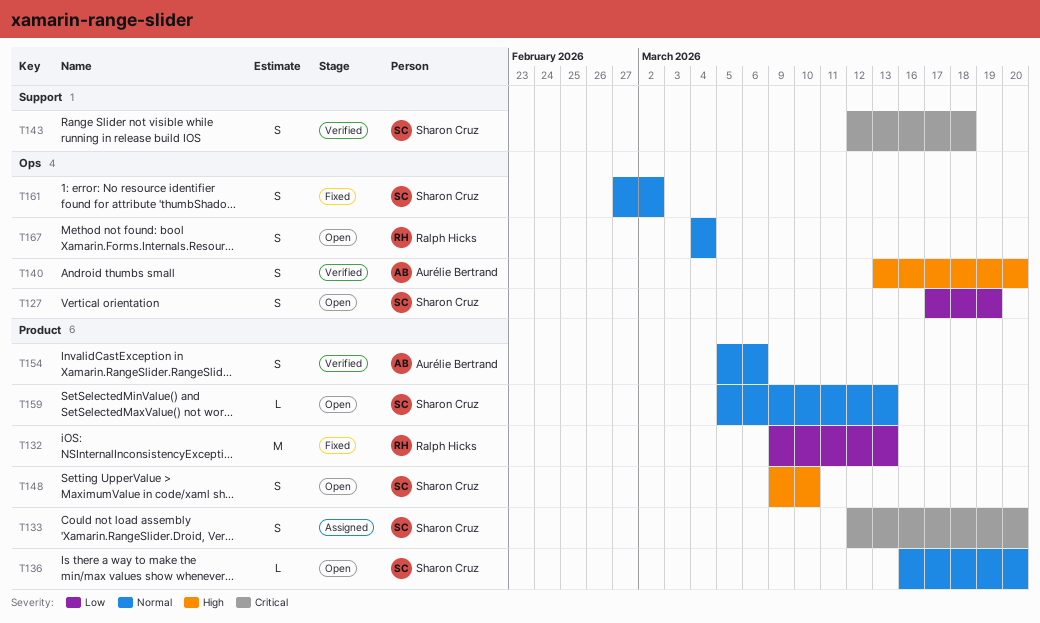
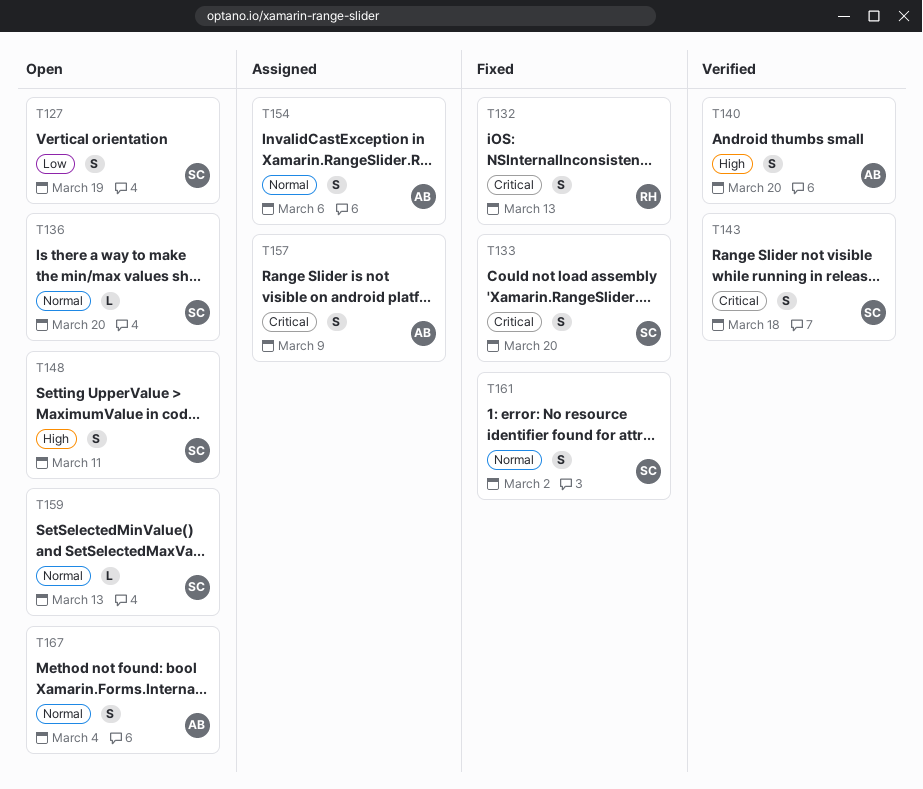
T132, priority: Low -> Critical
T132, estimate: M -> S
T133, status: Assigned -> Fixed
T148, due: Mar 10 -> Mar 11
T154, status: Verified -> Assigned
T157: none -> present
T167, owner: Ralph Hicks -> Aurélie Bertrand

